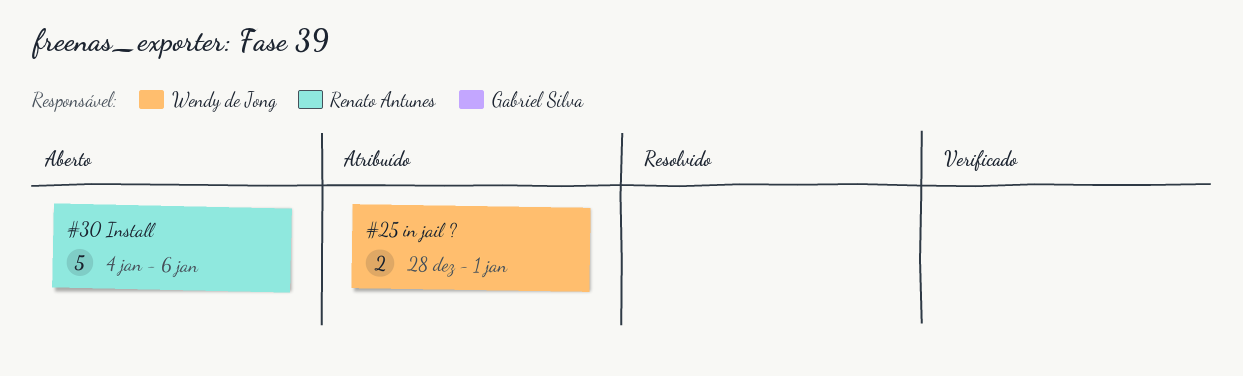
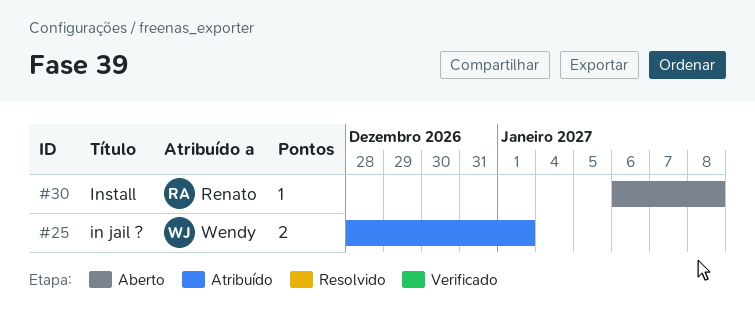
#30, estimate: 5 -> 1
#30, start: Jan 4 -> Jan 6
#30, due: Jan 6 -> Jan 8

